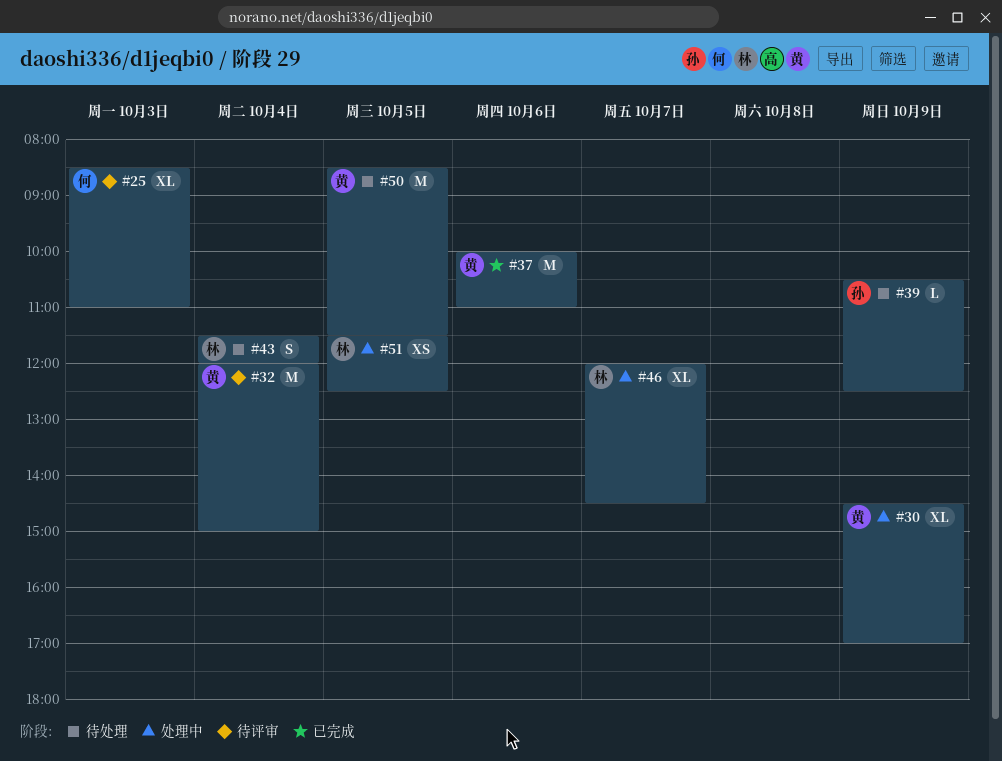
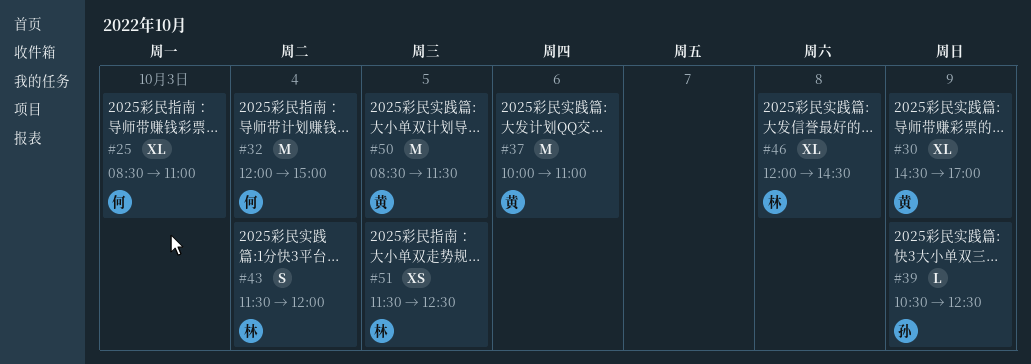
#32, owner: 黄 -> 何
#46, day: Oct 7 -> Oct 8

